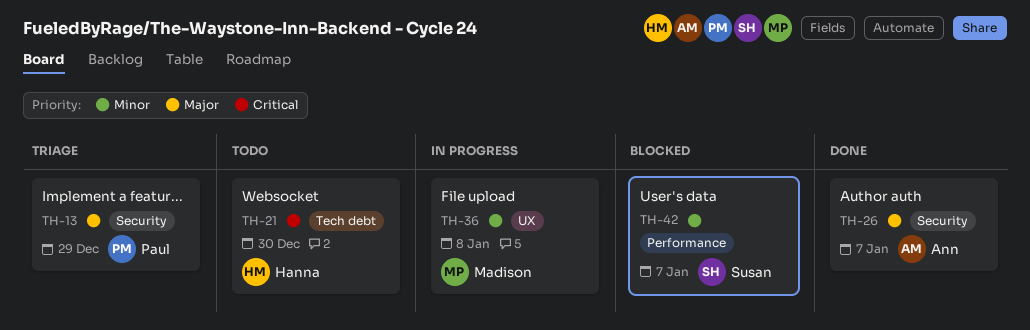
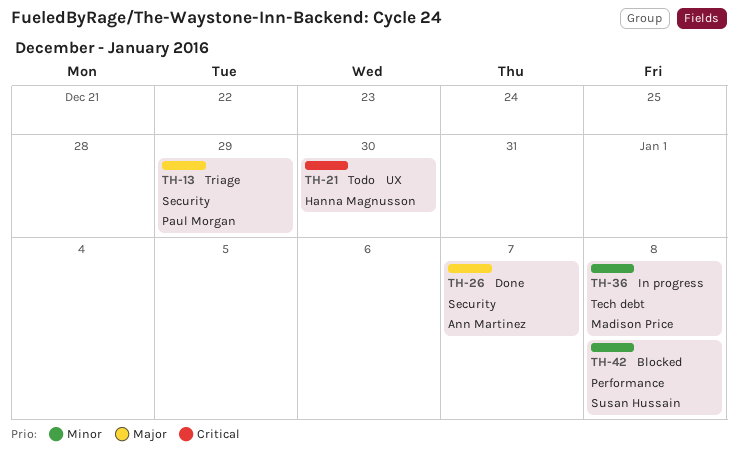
TH-21, label: Tech debt -> UX
TH-36, label: UX -> Tech debt
TH-42, due: Jan 7 -> Jan 8

